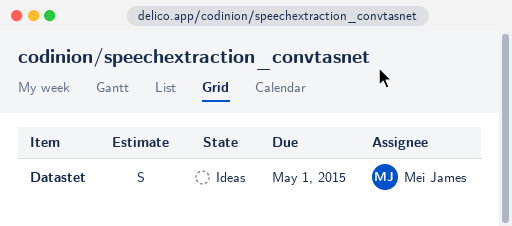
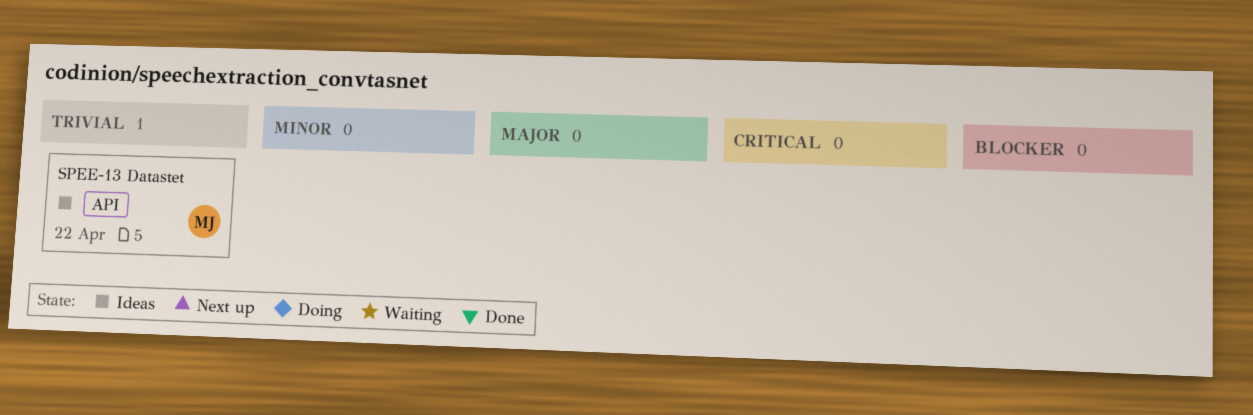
Datastet, due: May 1 -> Apr 22

